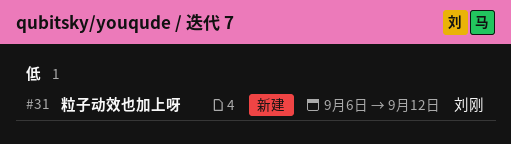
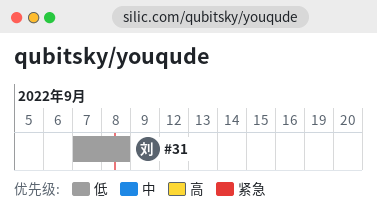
#31, start: Sep 6 -> Sep 7
#31, due: Sep 12 -> Sep 8

